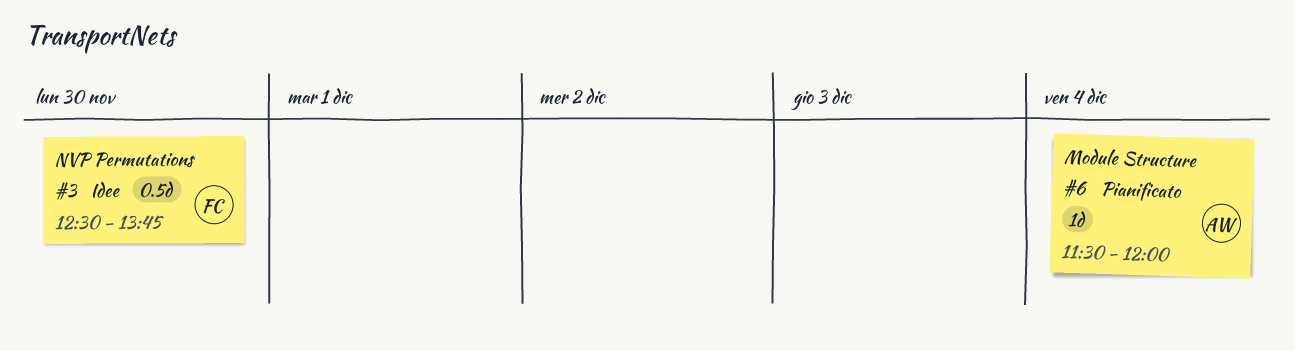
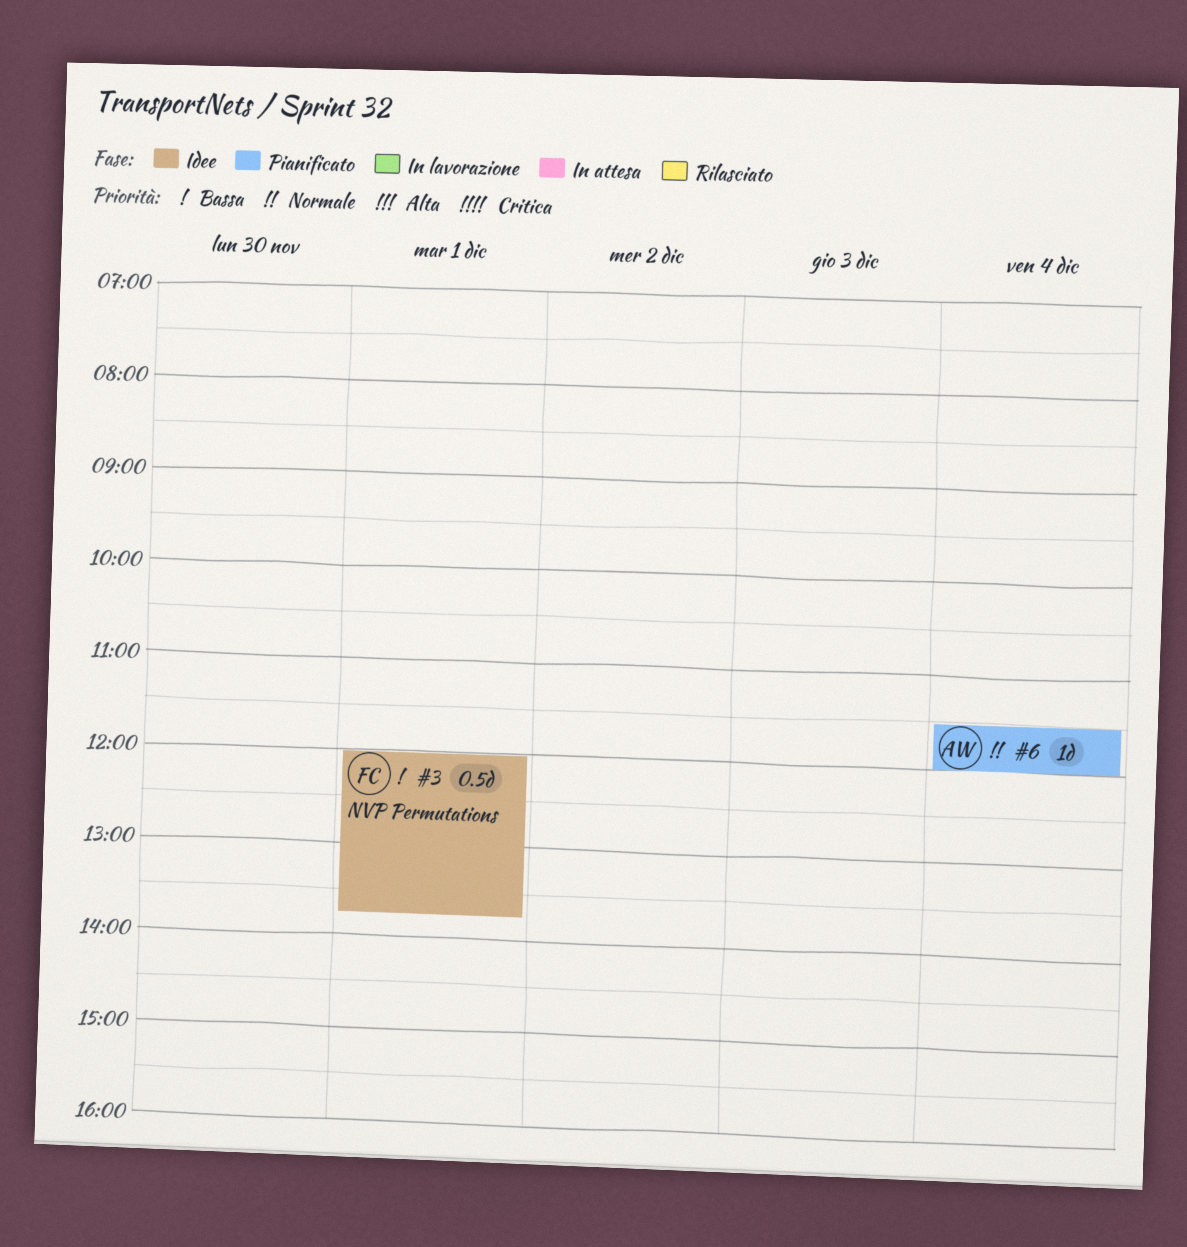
#3, day: Nov 30 -> Dec 1
#3, begins: 12:30 -> 12:00

